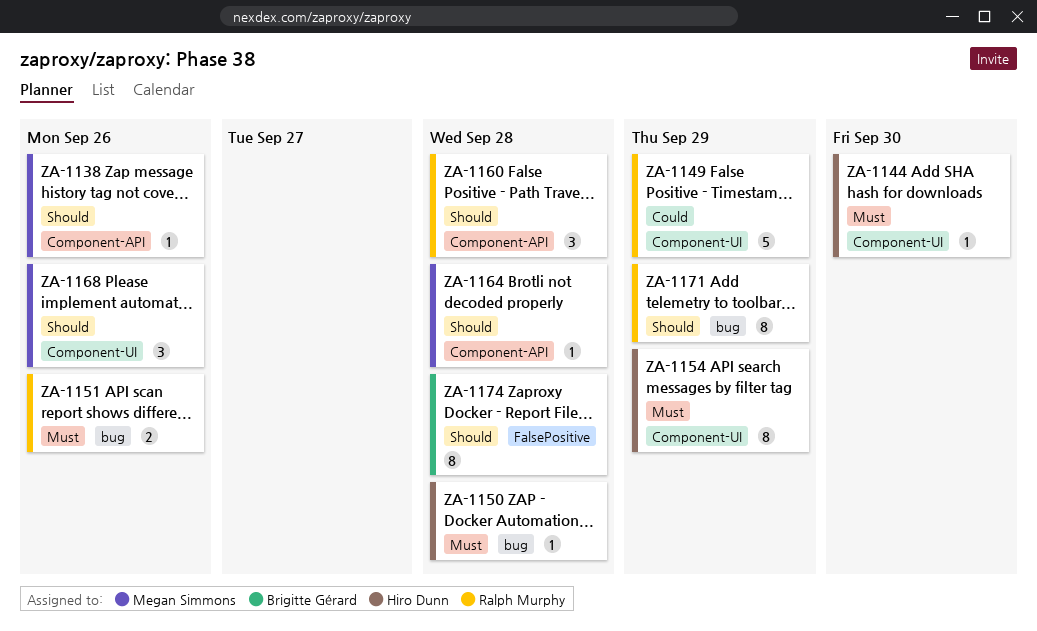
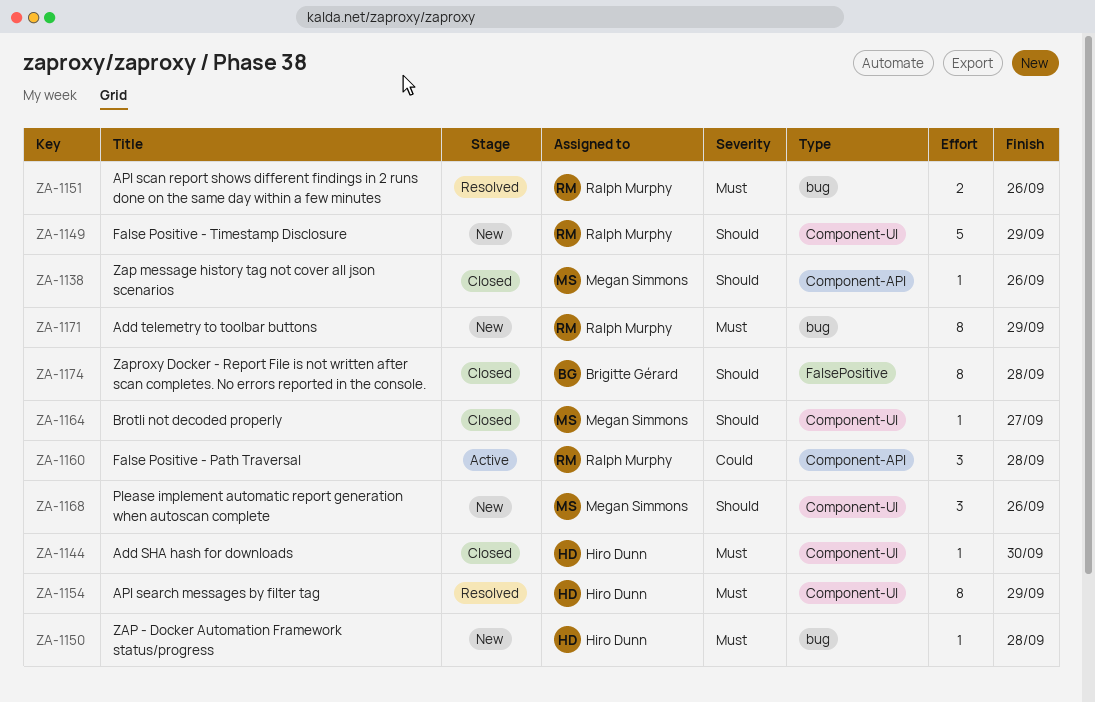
ZA-1149, priority: Could -> Should
ZA-1160, priority: Should -> Could
ZA-1164, label: Component-API -> Component-UI
ZA-1164, due: Sep 28 -> Sep 27
ZA-1171, priority: Should -> Must

